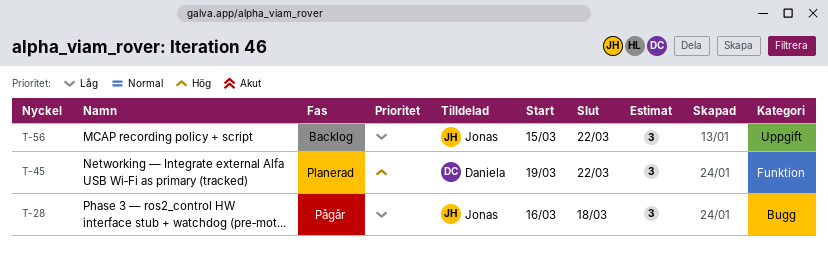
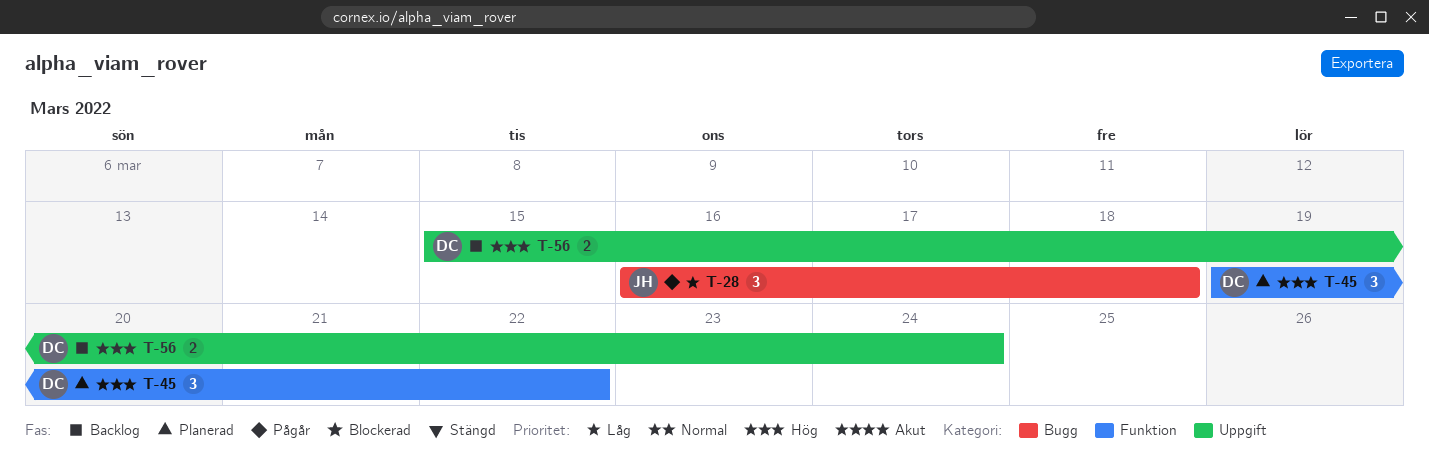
T-56, owner: Jonas -> Daniela
T-56, priority: Låg -> Hög
T-56, estimate: 3 -> 2
T-56, due: Mar 22 -> Mar 24

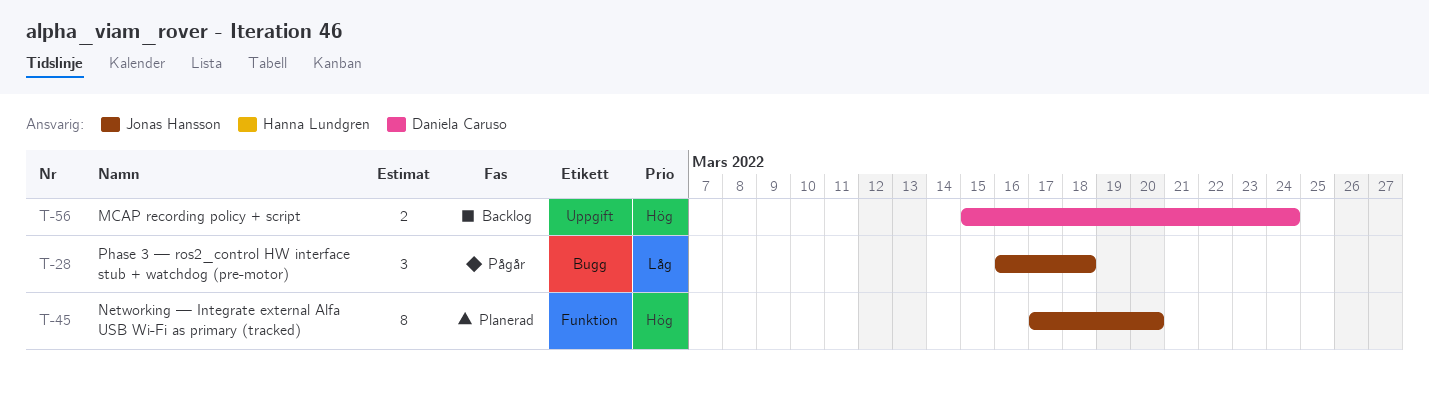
T-45, owner: Daniela Caruso -> Jonas Hansson
T-45, estimate: 3 -> 8
T-45, start: Mar 19 -> Mar 17
T-45, due: Mar 22 -> Mar 20

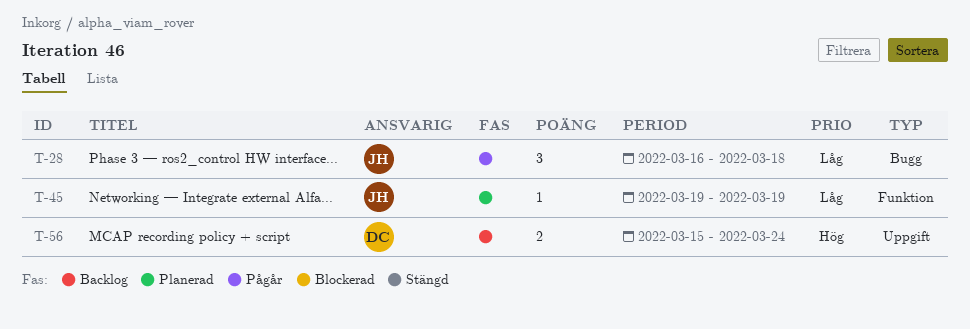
T-45, priority: Hög -> Låg
T-45, estimate: 8 -> 1
T-45, start: Mar 17 -> Mar 19
T-45, due: Mar 20 -> Mar 19

